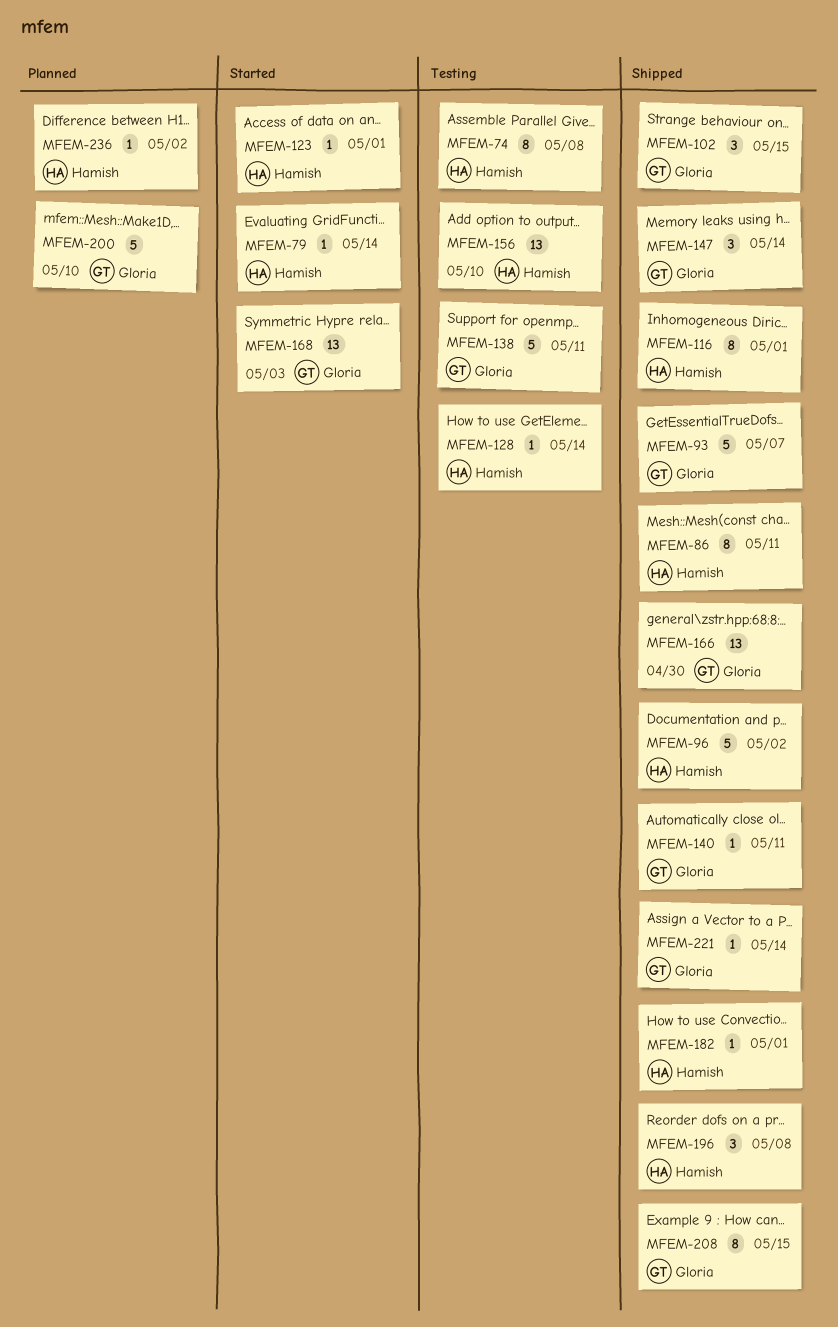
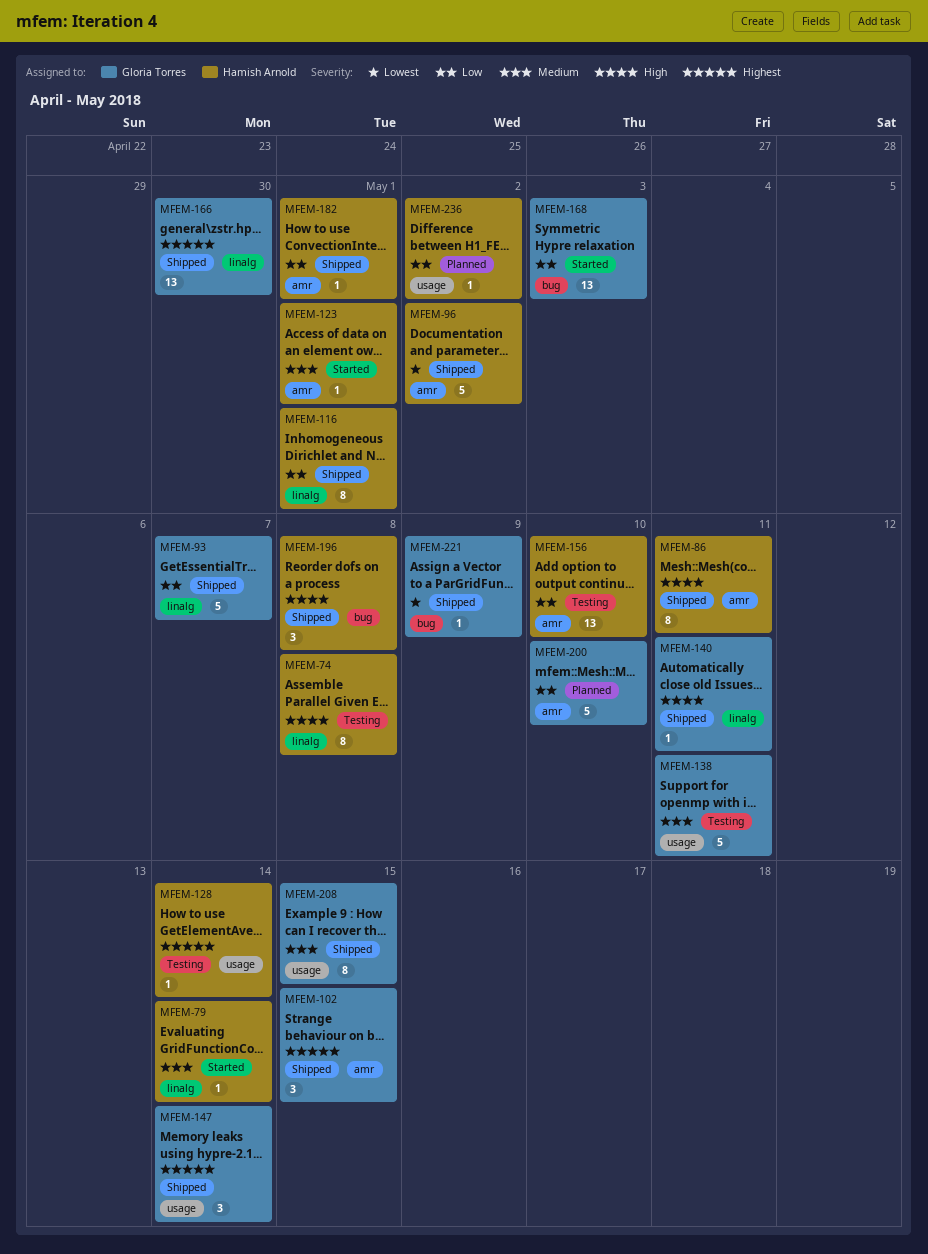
MFEM-221, due: May 14 -> May 9

